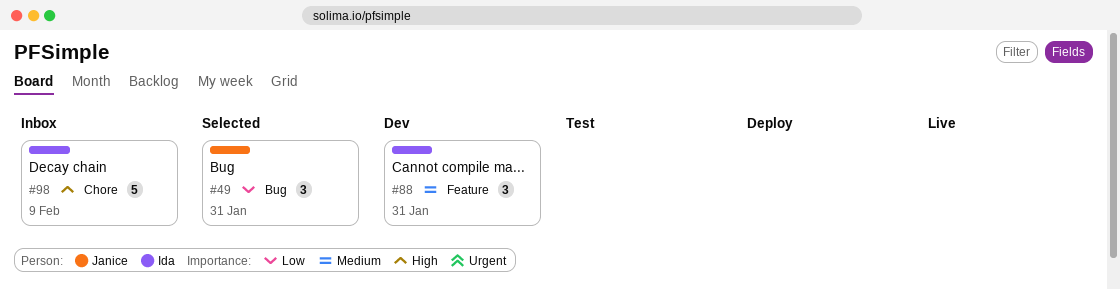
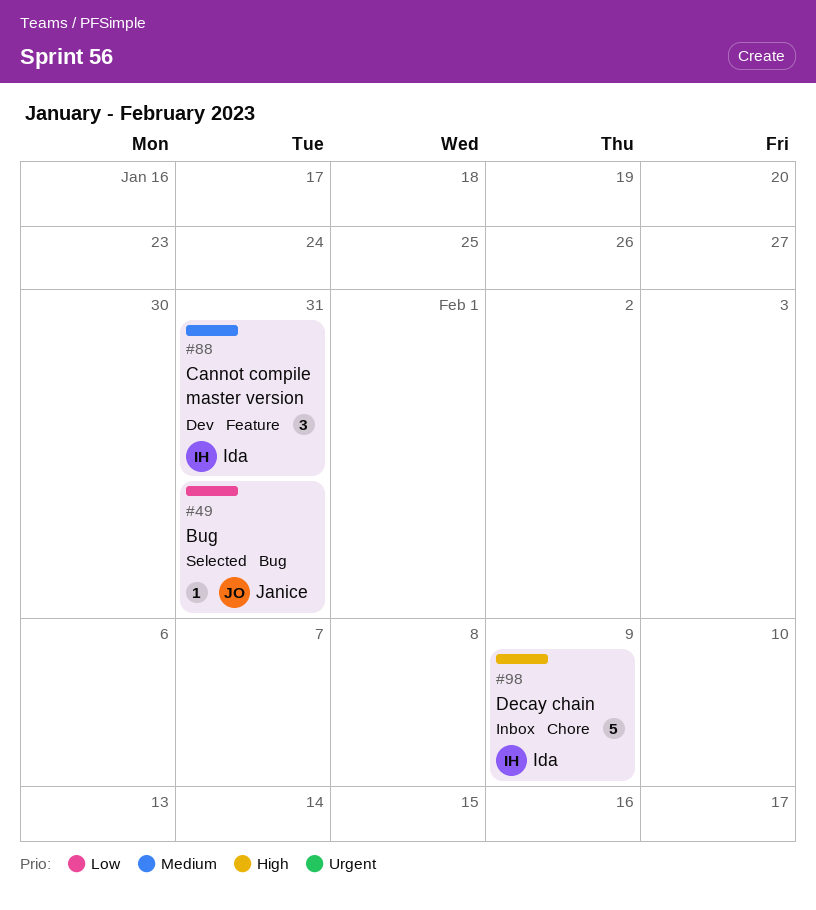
#49, estimate: 3 -> 1

